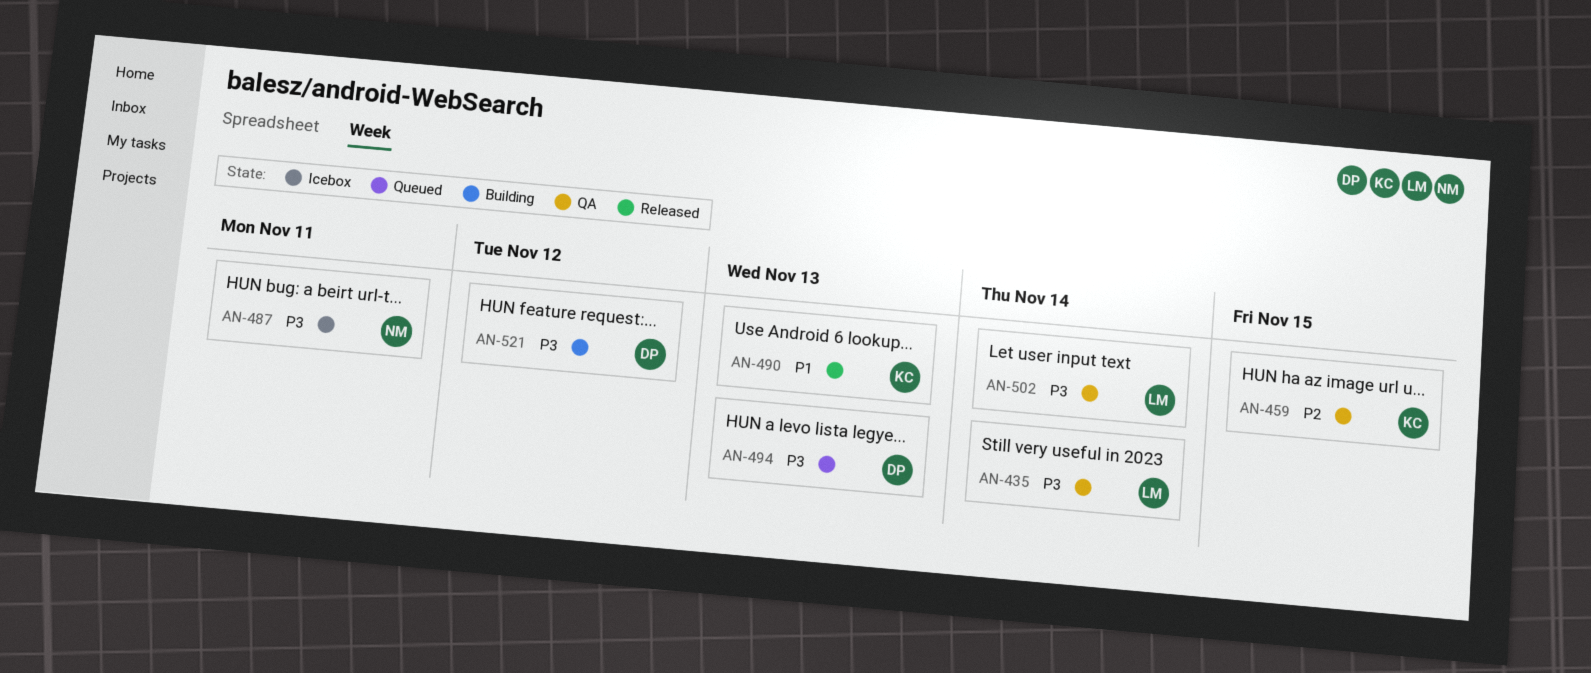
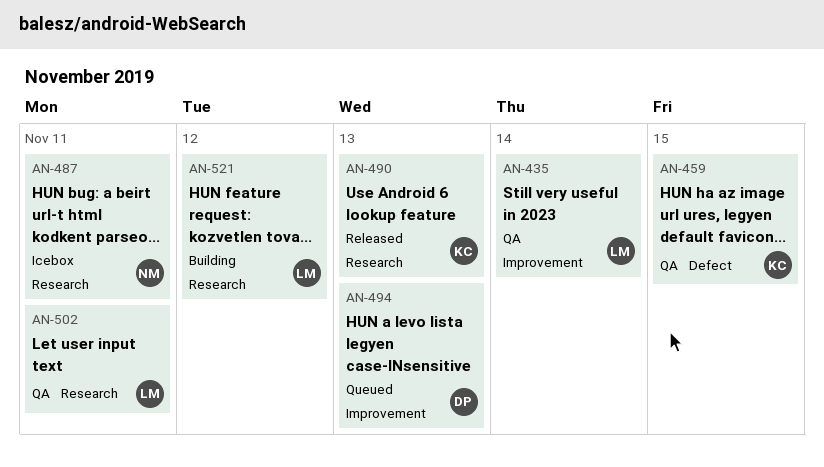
AN-502, due: Nov 14 -> Nov 11
AN-521, owner: DP -> LM

